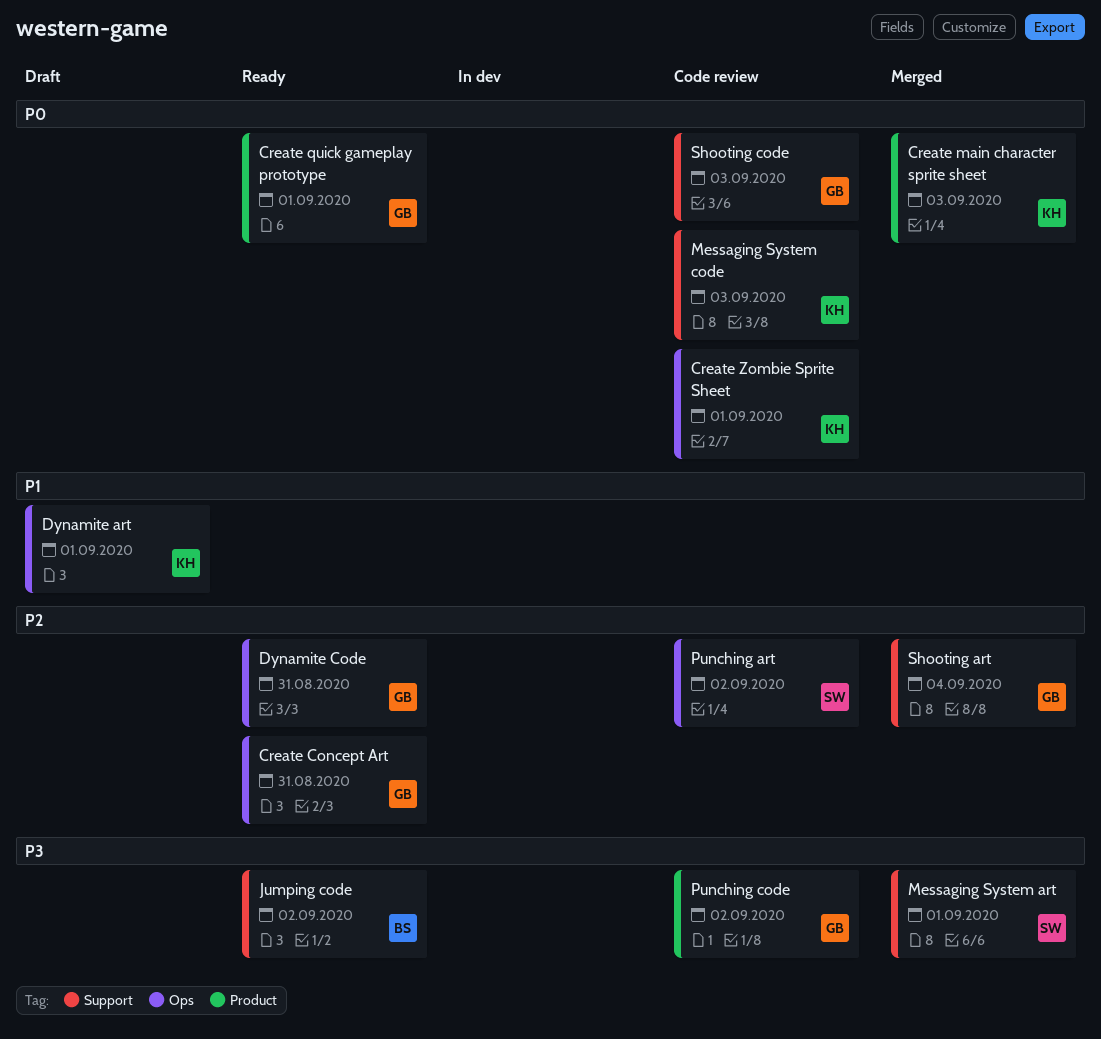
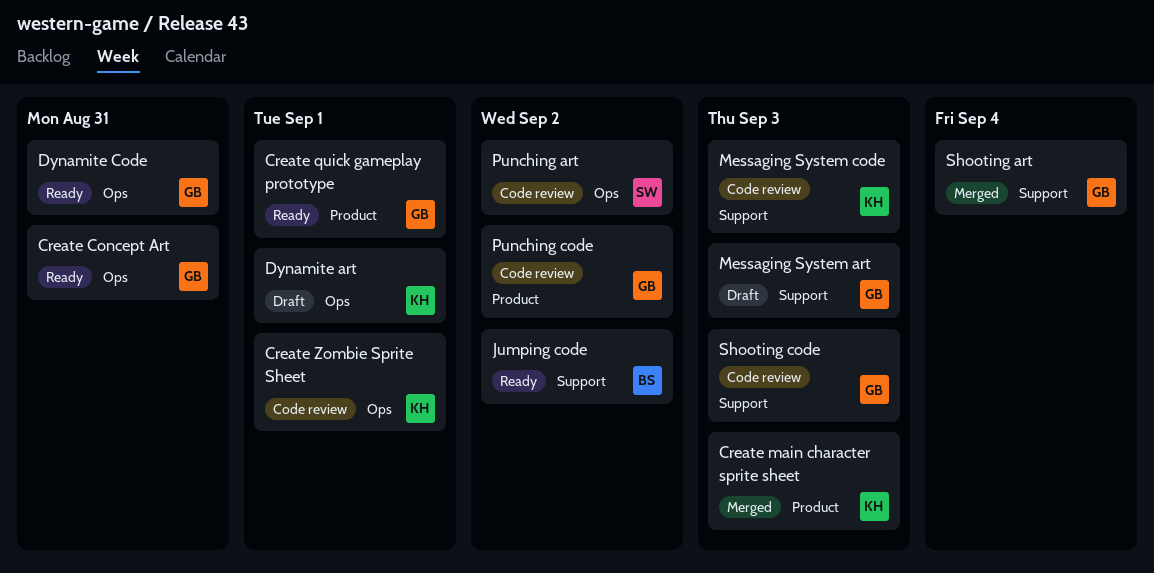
Messaging System art, status: Merged -> Draft
Messaging System art, owner: SW -> GB
Messaging System art, due: Sep 1 -> Sep 3

